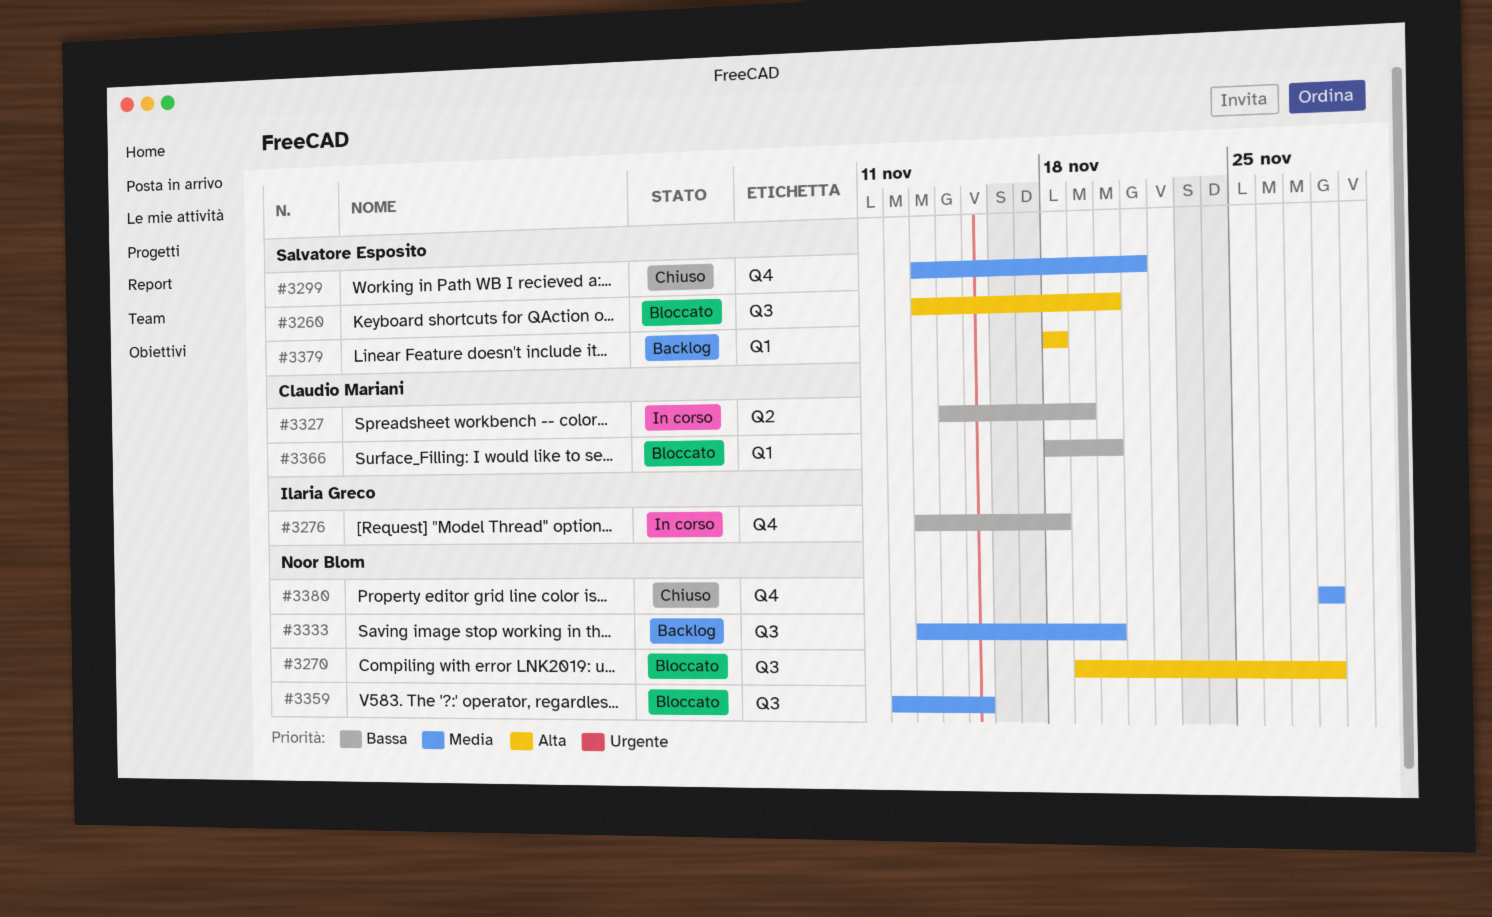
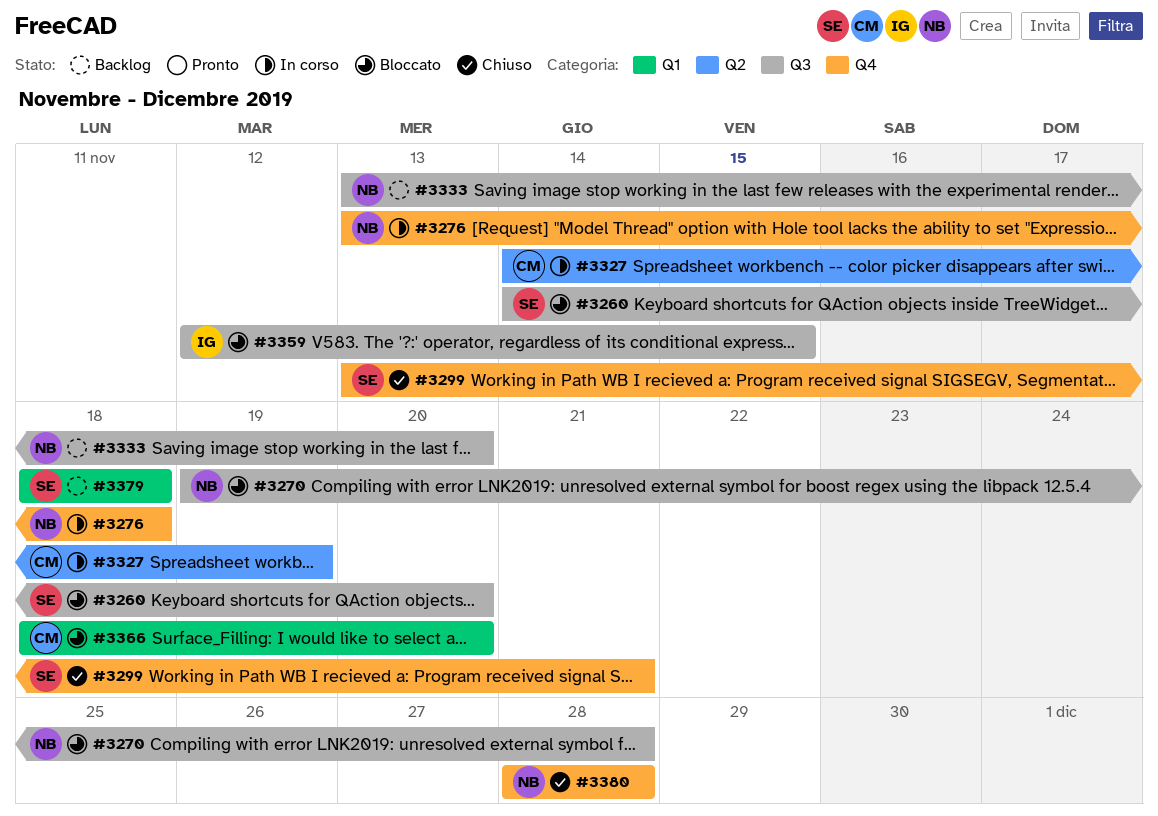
#3260, start: Nov 13 -> Nov 14
#3276, owner: Ilaria Greco -> Noor Blom
#3359, owner: Noor Blom -> Ilaria Greco

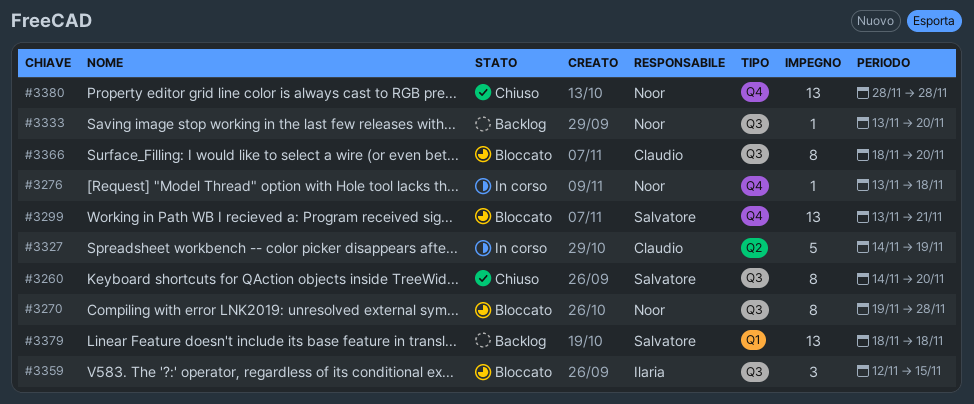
#3260, status: Bloccato -> Chiuso
#3299, status: Chiuso -> Bloccato
#3366, label: Q1 -> Q3

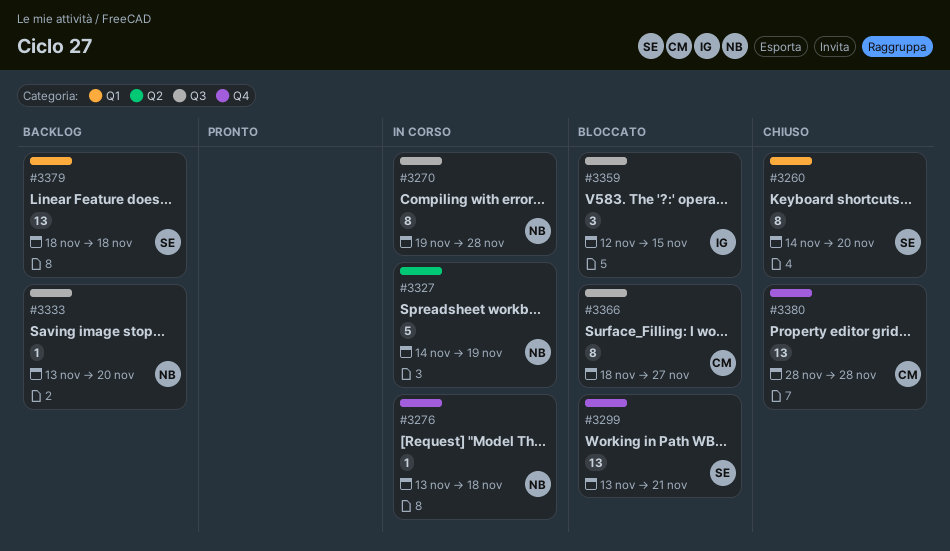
#3260, label: Q3 -> Q1
#3270, status: Bloccato -> In corso
#3327, owner: Claudio -> Noor
#3366, due: Nov 20 -> Nov 27
#3380, owner: Noor -> Claudio

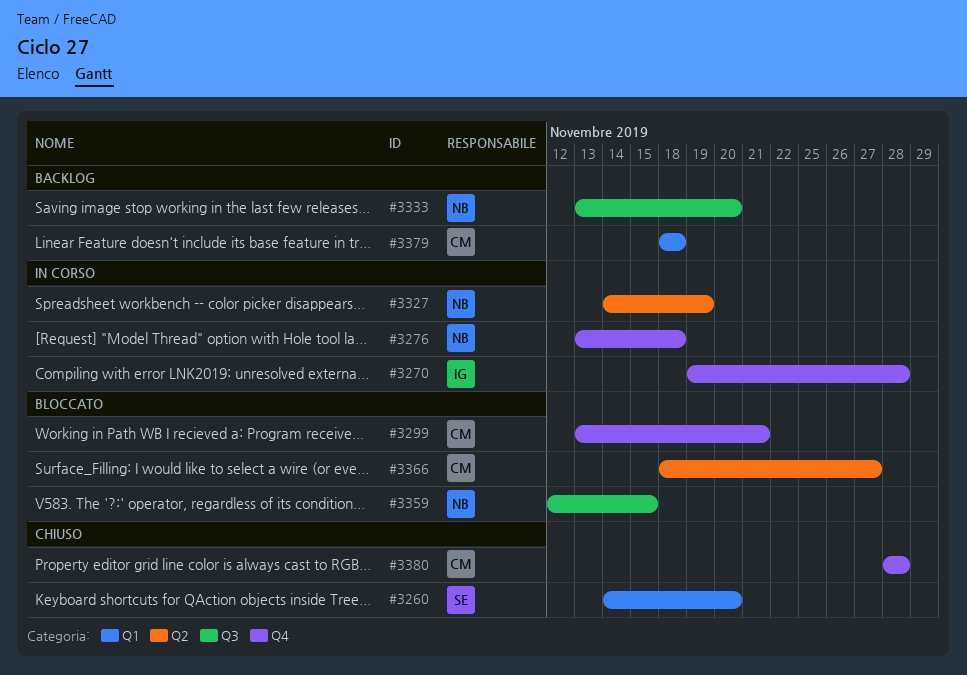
#3270, owner: NB -> IG
#3270, label: Q3 -> Q4
#3299, owner: SE -> CM
#3359, owner: IG -> NB
#3366, label: Q3 -> Q2
#3379, owner: SE -> CM

